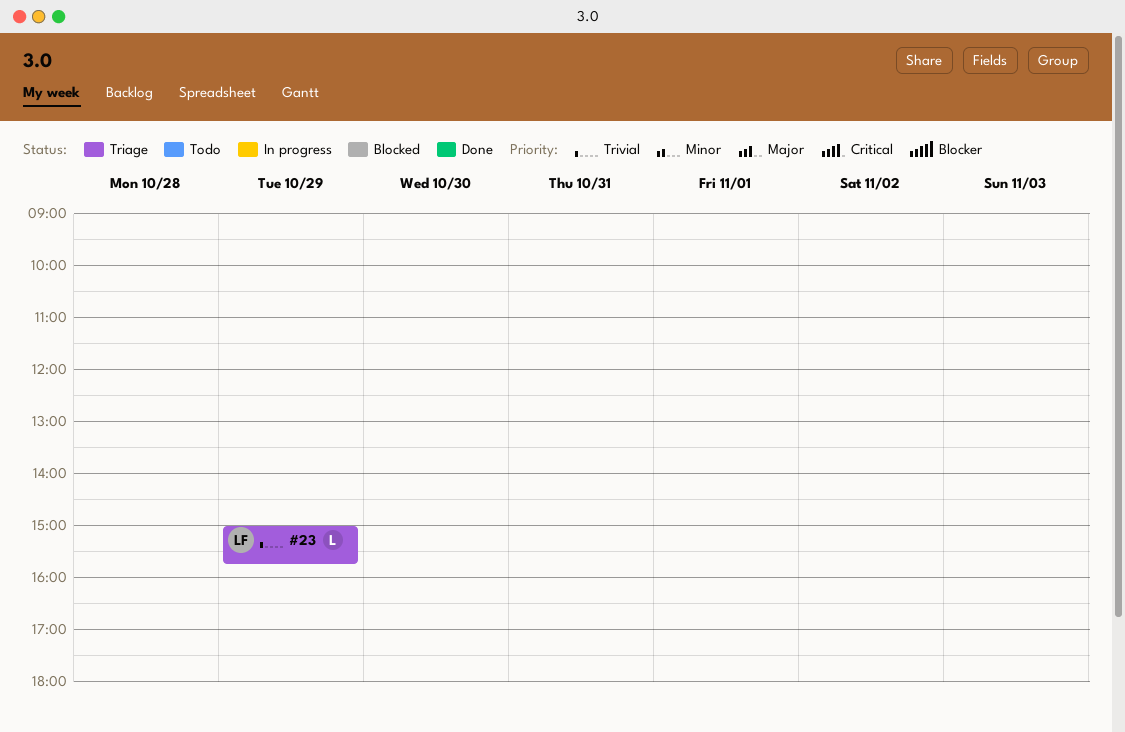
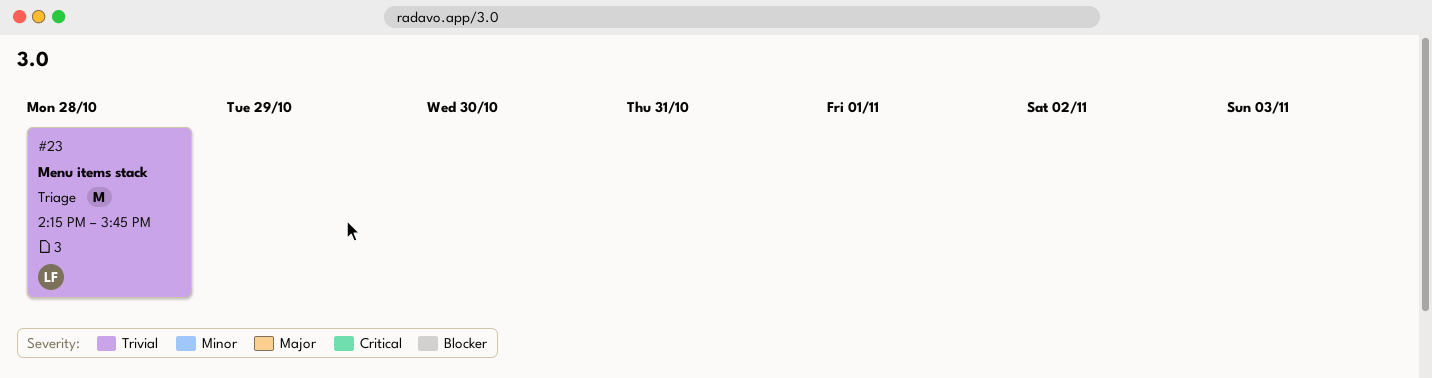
#23, estimate: L -> M
#23, day: Oct 29 -> Oct 28
#23, begins: 15:00 -> 14:15

